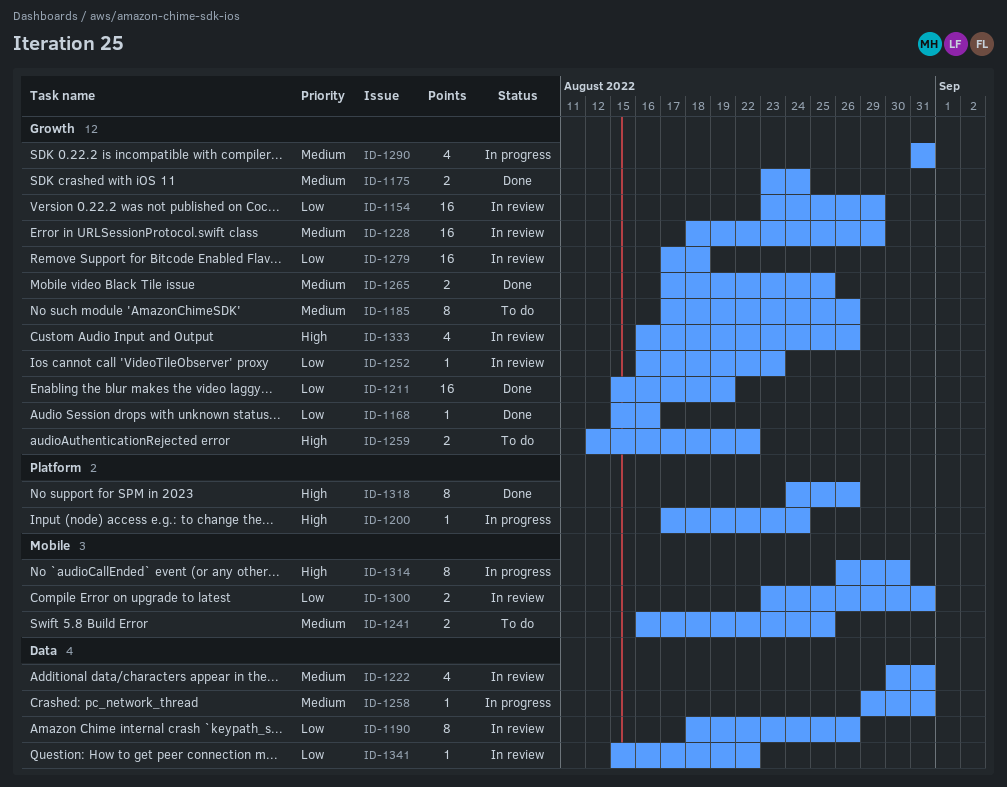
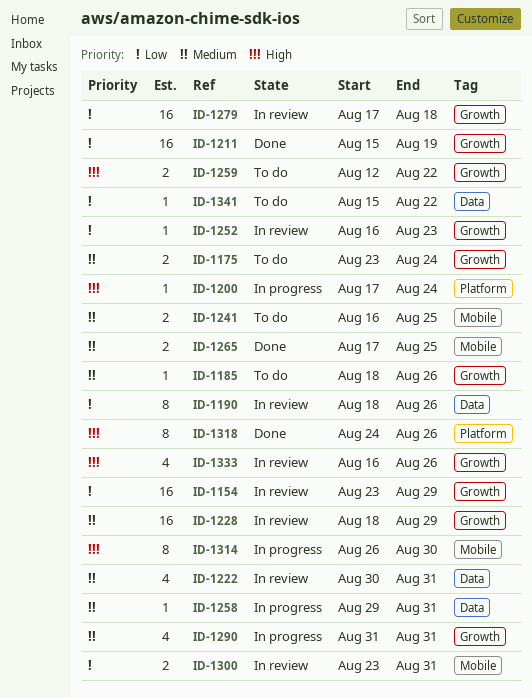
ID-1168: present -> none
ID-1175, status: Done -> To do
ID-1185, estimate: 8 -> 1
ID-1185, start: Aug 17 -> Aug 18
ID-1265, label: Growth -> Mobile
ID-1341, status: In review -> To do

